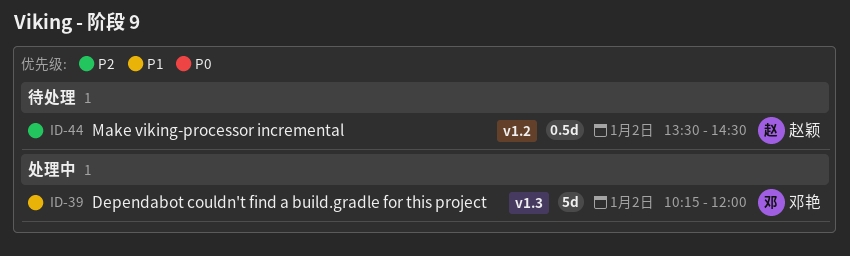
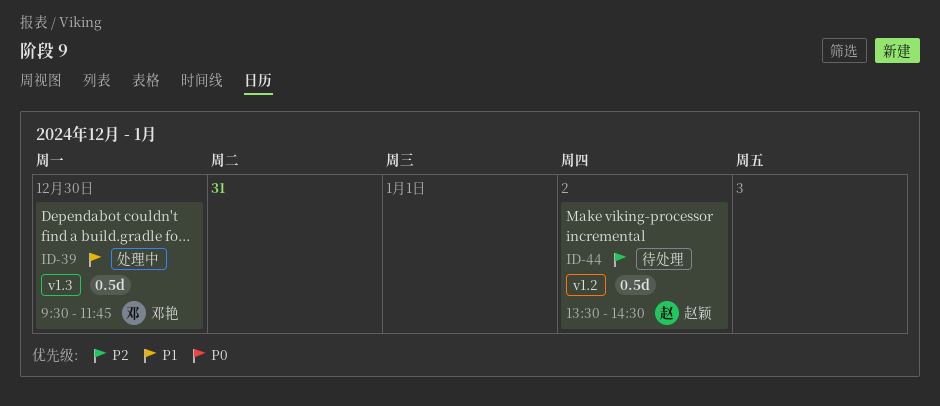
ID-39, estimate: 5d -> 0.5d
ID-39, day: Jan 2 -> Dec 30
ID-39, begins: 10:15 -> 09:30
ID-39, ends: 12:00 -> 11:45

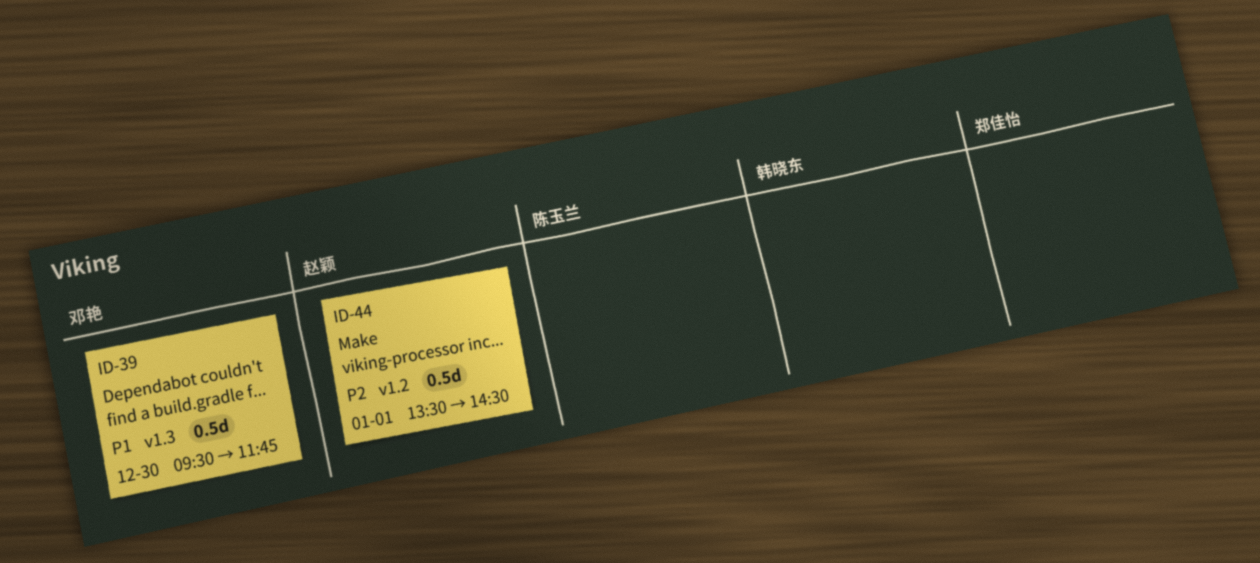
ID-44, day: Jan 2 -> Jan 1

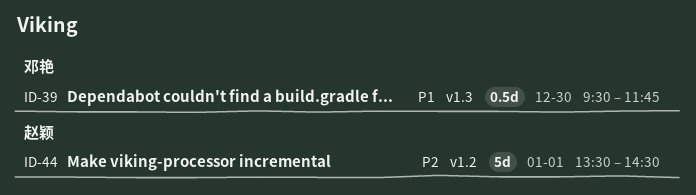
ID-44, estimate: 0.5d -> 5d

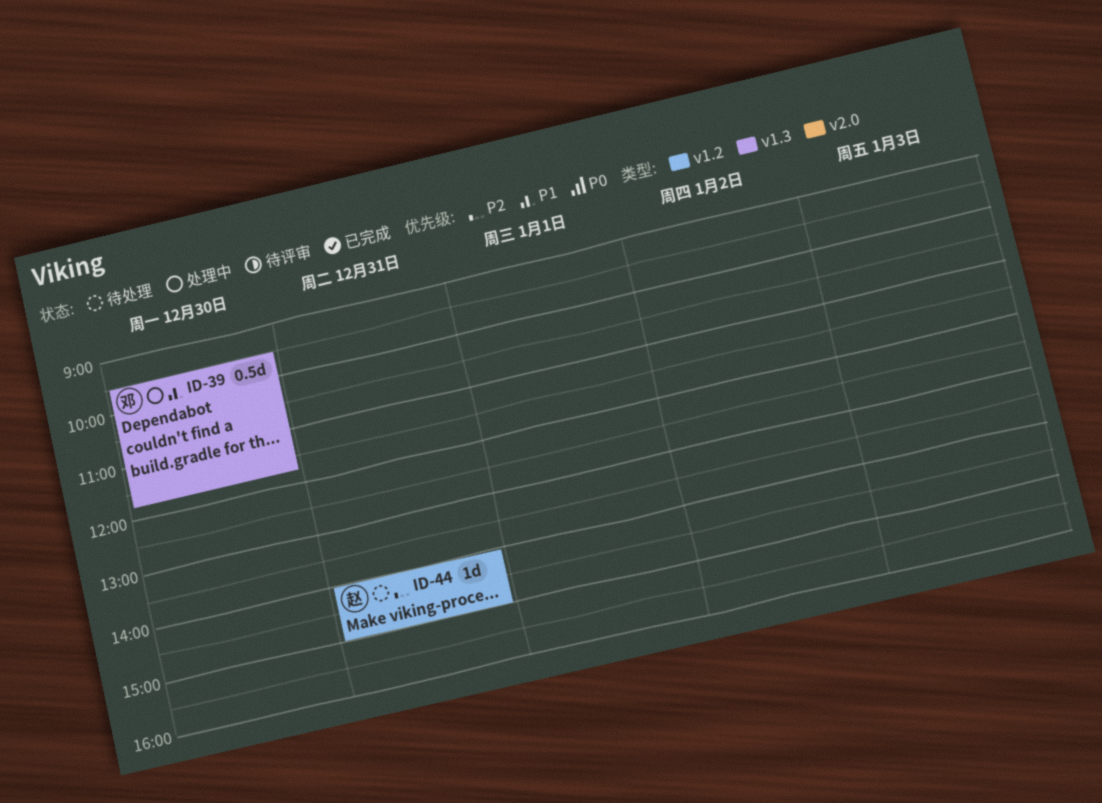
ID-44, estimate: 5d -> 1d
ID-44, day: Jan 1 -> Dec 31
ID-44, begins: 13:30 -> 14:00
ID-44, ends: 14:30 -> 15:00

